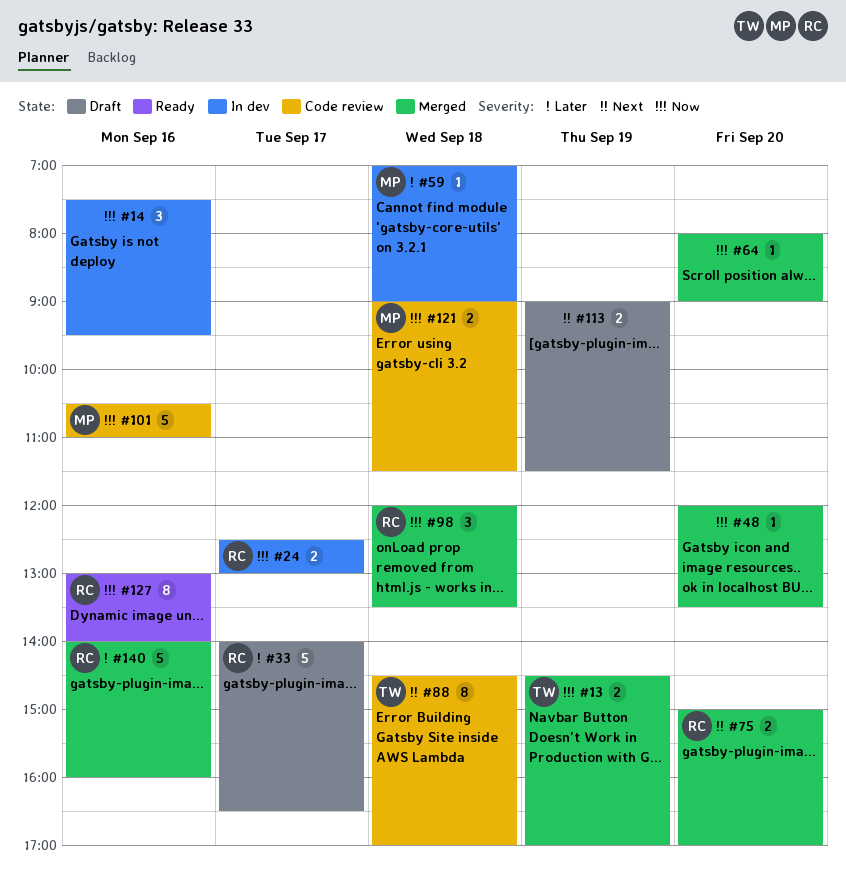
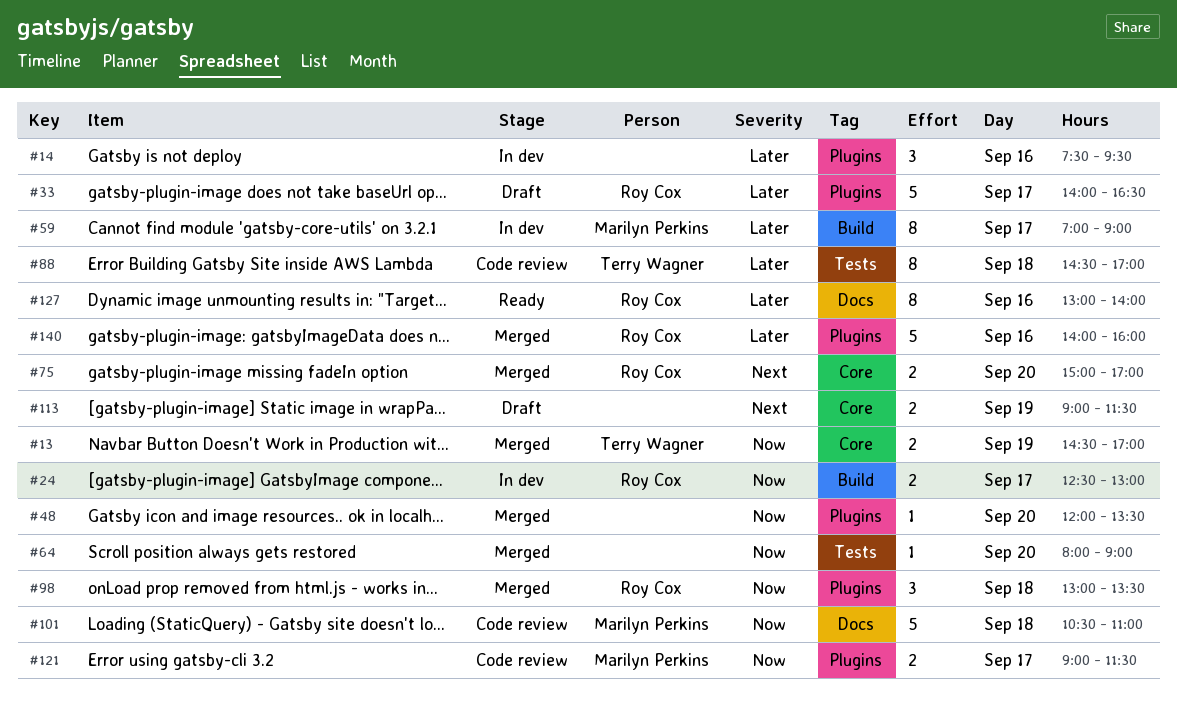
#14, priority: Now -> Later
#59, estimate: 1 -> 8
#59, day: Sep 18 -> Sep 17
#88, priority: Next -> Later
#98, begins: 12:00 -> 13:00
#101, day: Sep 16 -> Sep 18
#121, day: Sep 18 -> Sep 17
#127, priority: Now -> Later

